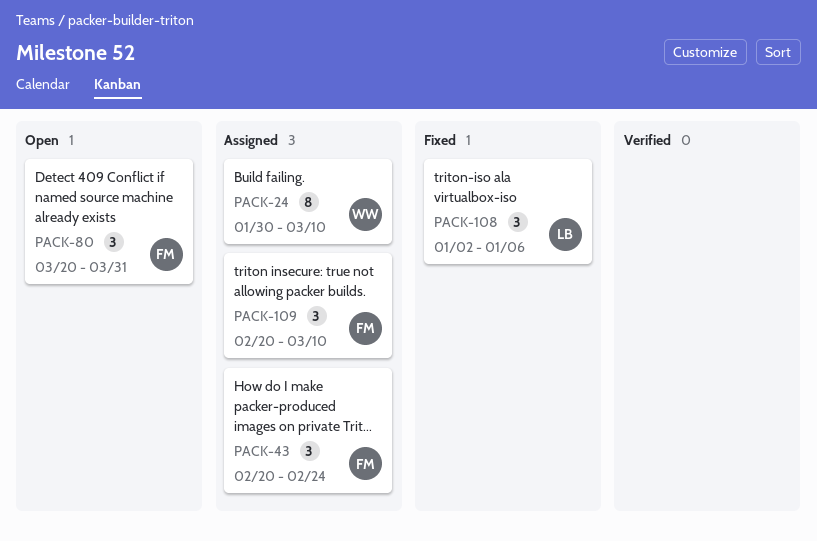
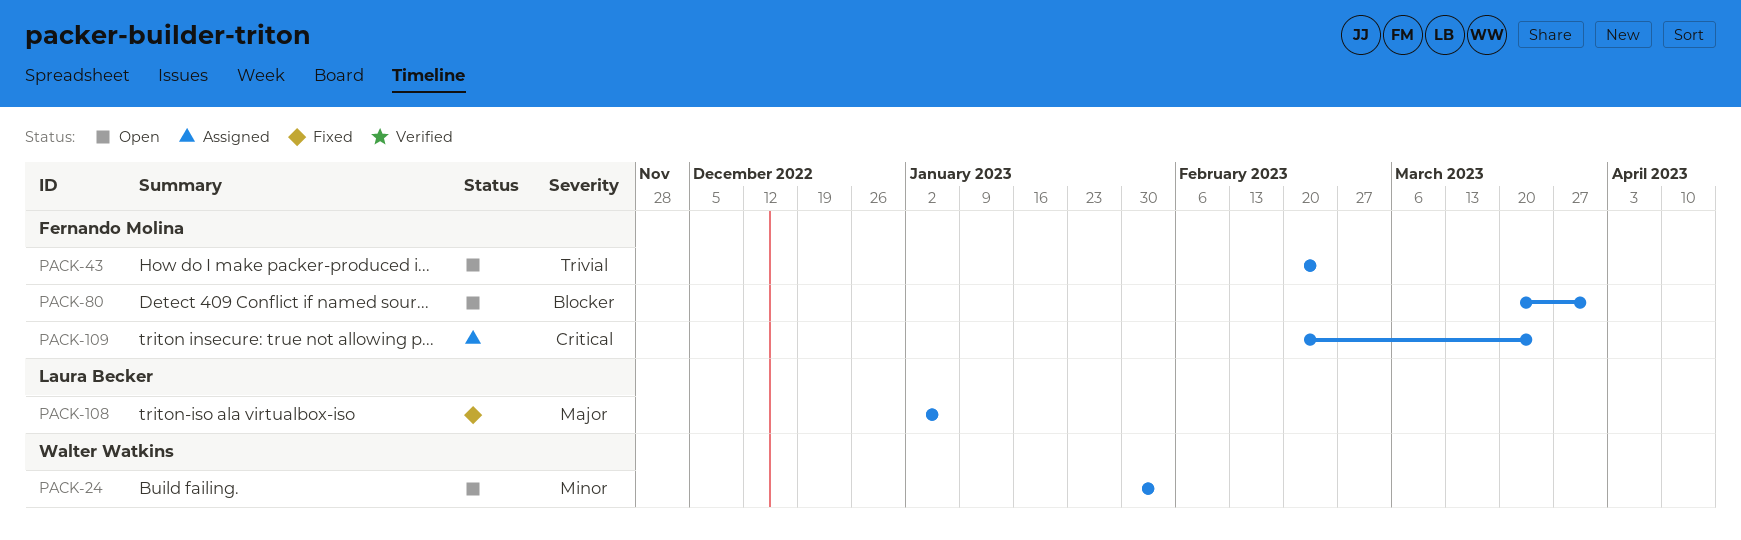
PACK-24, status: Assigned -> Open
PACK-24, due: Mar 10 -> Feb 3
PACK-43, status: Assigned -> Open
PACK-109, due: Mar 10 -> Mar 24

